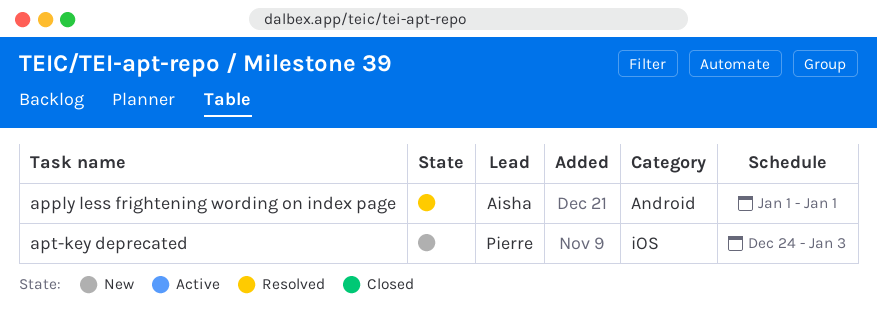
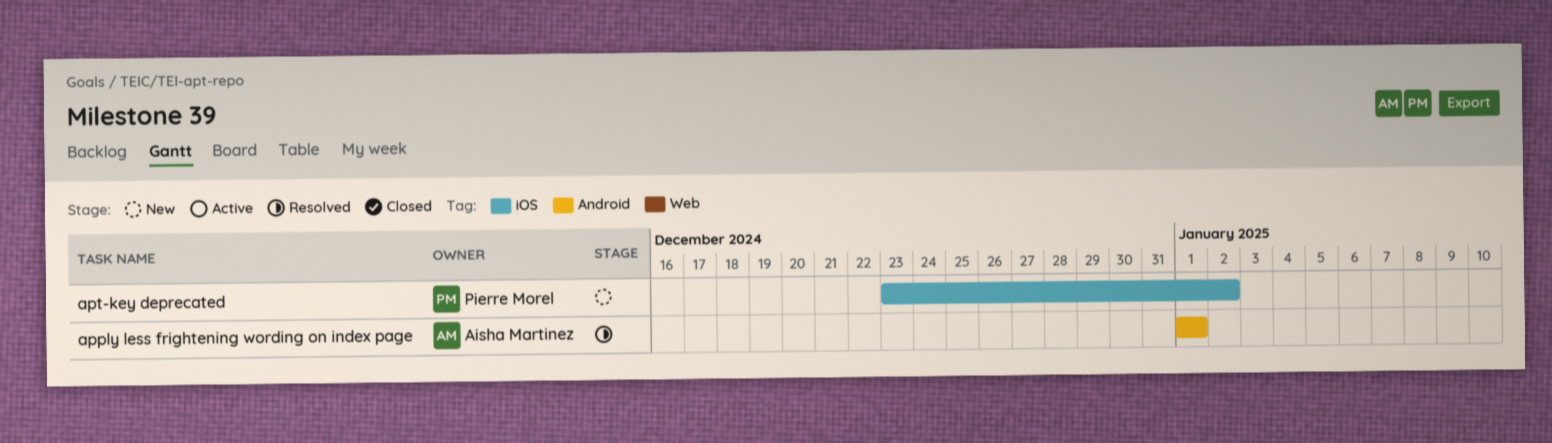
apt-key deprecated, start: Dec 24 -> Dec 23
apt-key deprecated, due: Jan 3 -> Jan 2

